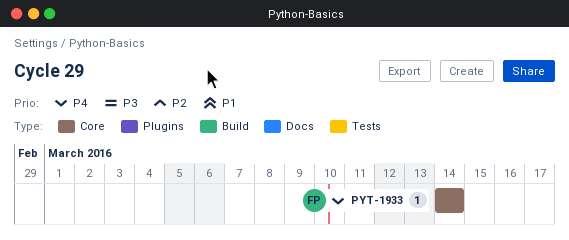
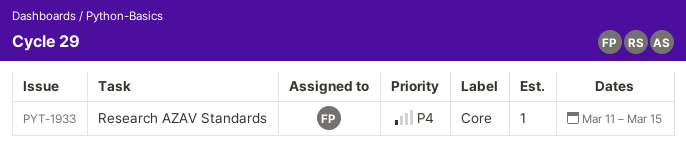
PYT-1933, start: Mar 14 -> Mar 11
PYT-1933, due: Mar 14 -> Mar 15

